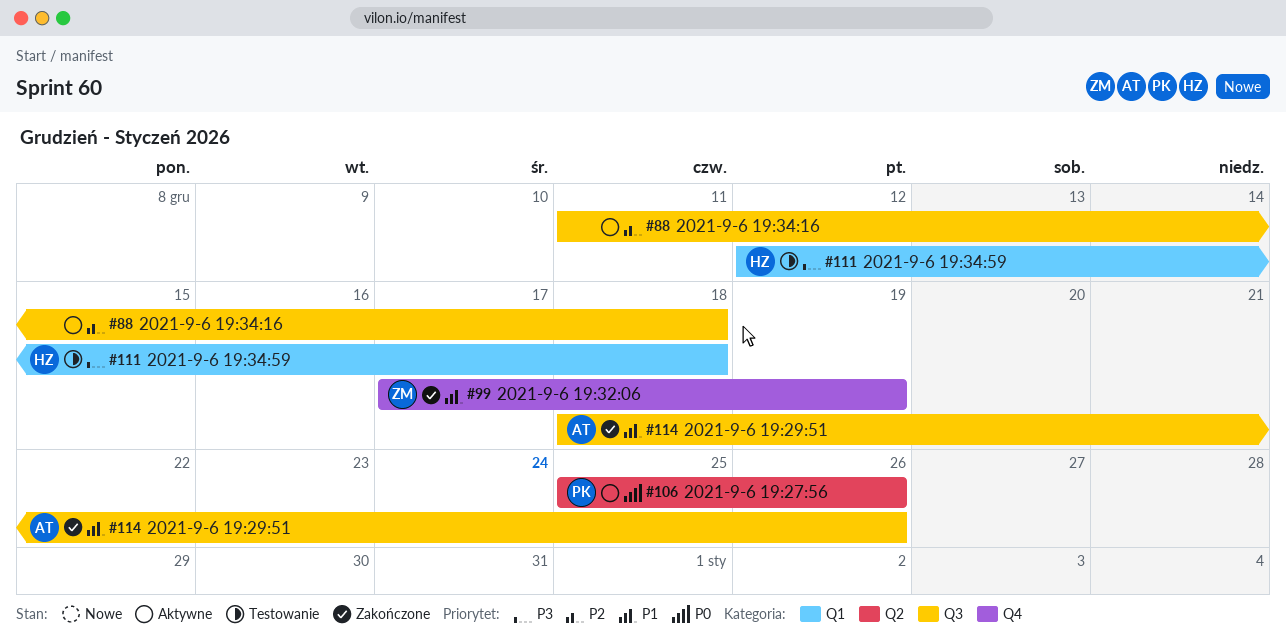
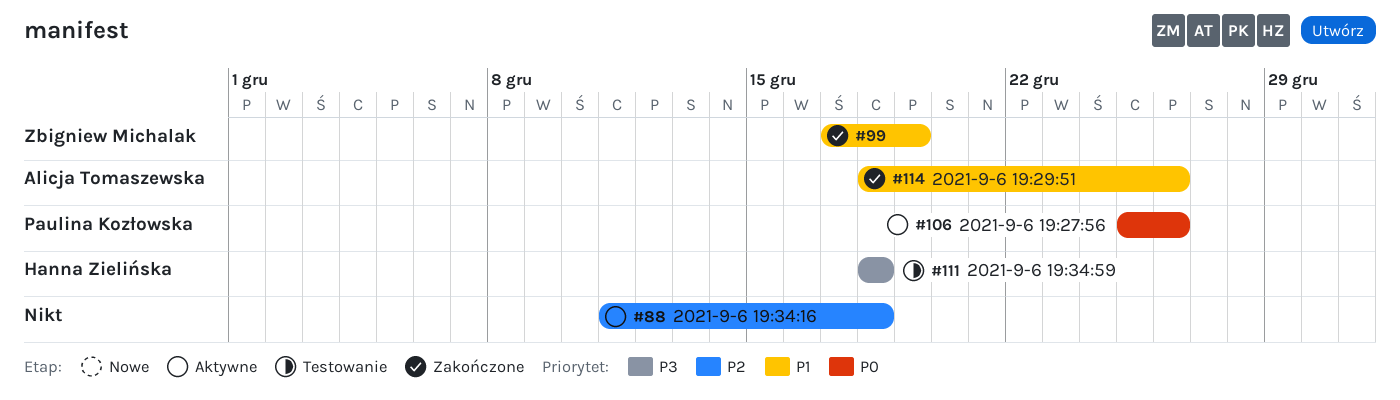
#111, start: Dec 12 -> Dec 18

